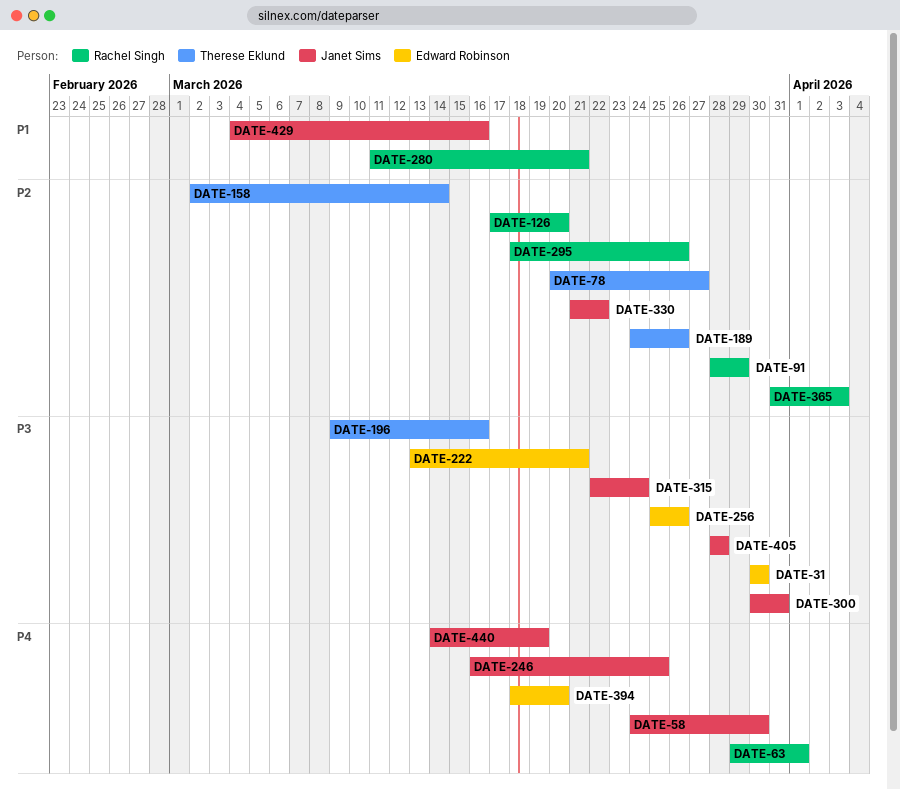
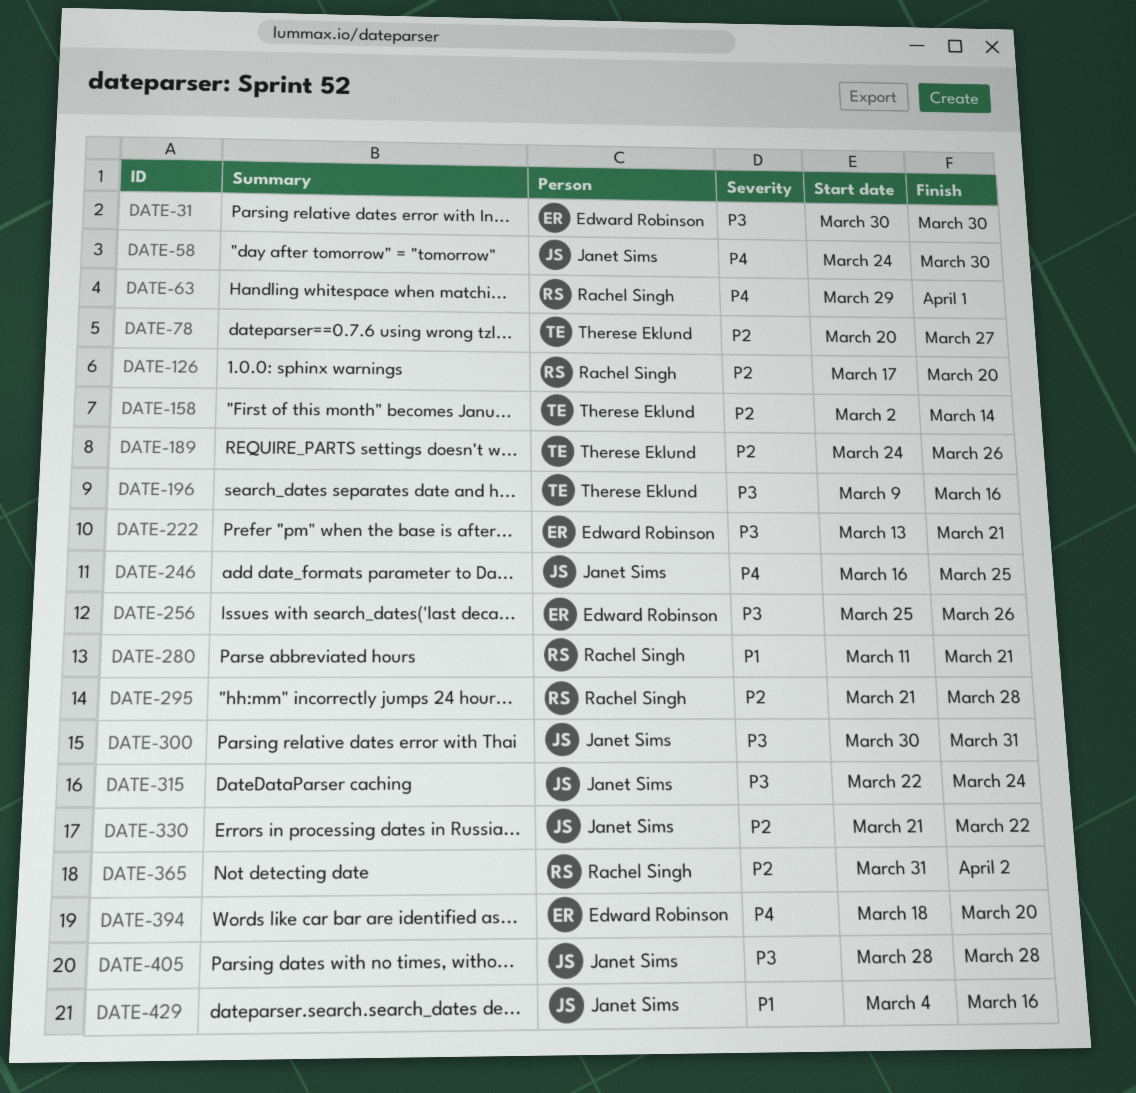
DATE-91: present -> none
DATE-295, start: Mar 18 -> Mar 21
DATE-295, due: Mar 26 -> Mar 28
DATE-365, due: Apr 3 -> Apr 2
DATE-440: present -> none

